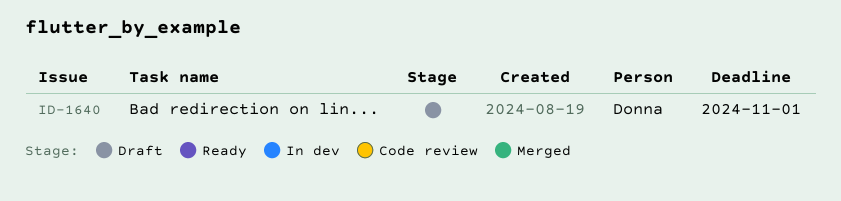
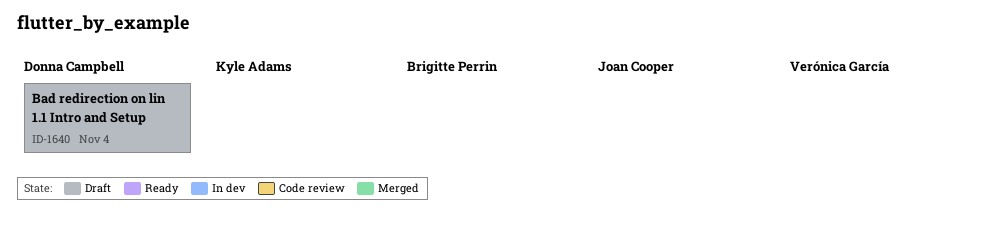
ID-1640, due: Nov 1 -> Nov 4

